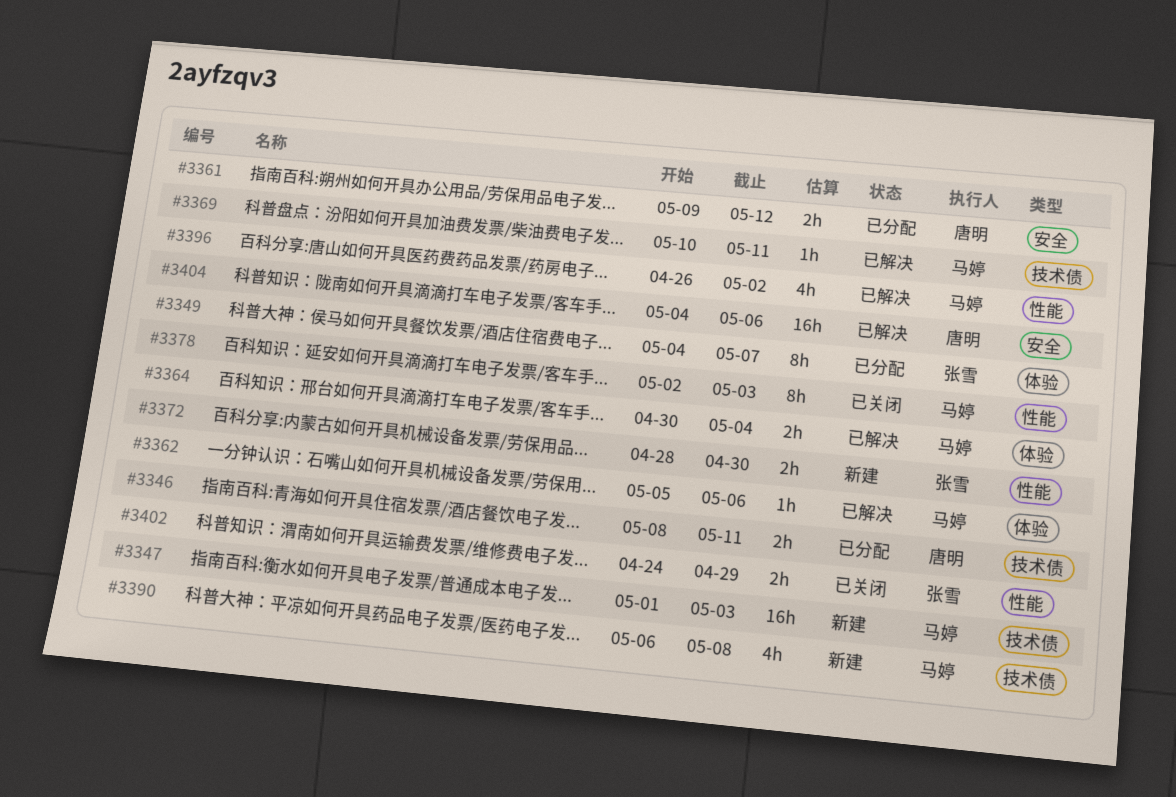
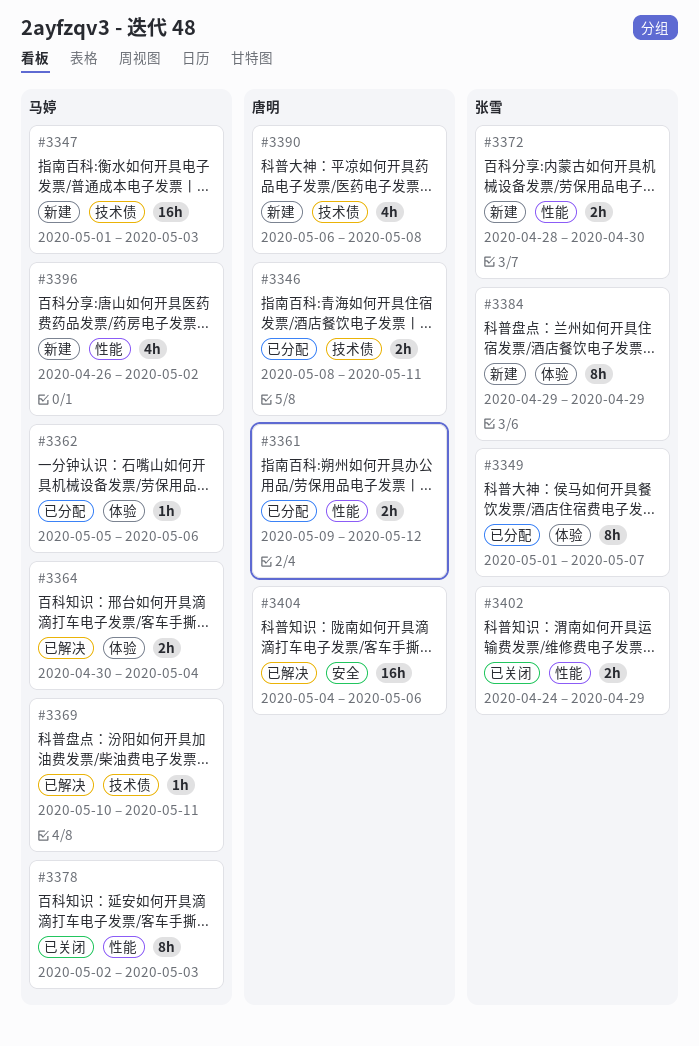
#3349, start: May 4 -> May 1
#3361, label: 安全 -> 性能
#3362, status: 已解决 -> 已分配
#3384: none -> present
#3390, owner: 马婷 -> 唐明
#3396, status: 已解决 -> 新建

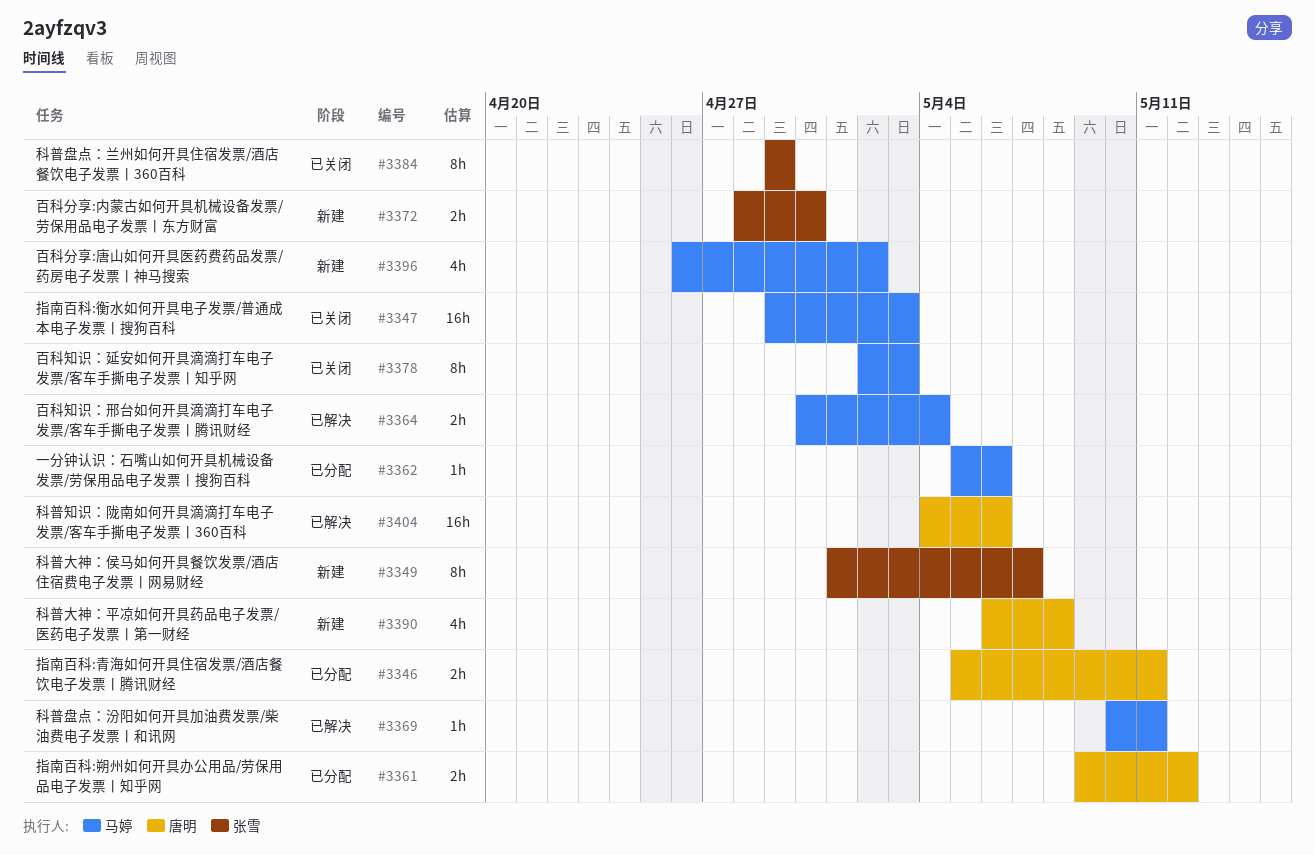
#3346, start: May 8 -> May 5
#3347, status: 新建 -> 已关闭
#3347, start: May 1 -> Apr 29
#3349, status: 已分配 -> 新建
#3384, status: 新建 -> 已关闭
#3402: present -> none

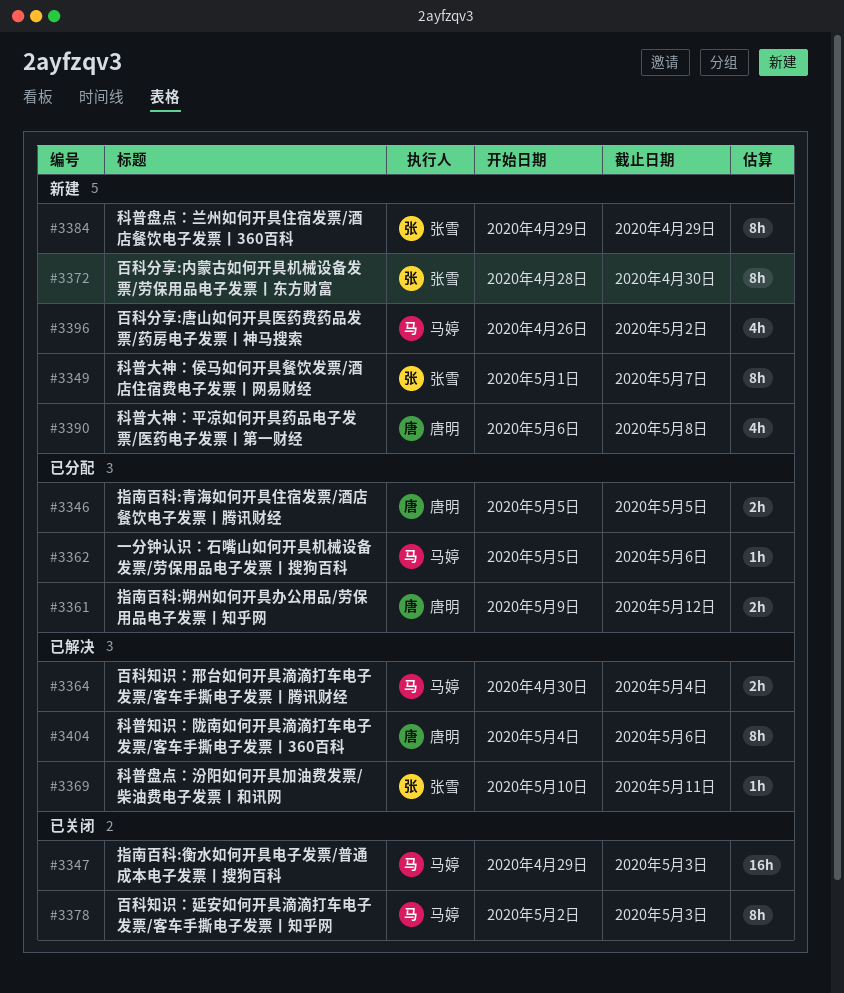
#3346, due: May 11 -> May 5
#3369, owner: 马婷 -> 张雪
#3372, estimate: 2h -> 8h
#3384, status: 已关闭 -> 新建
#3404, estimate: 16h -> 8h

